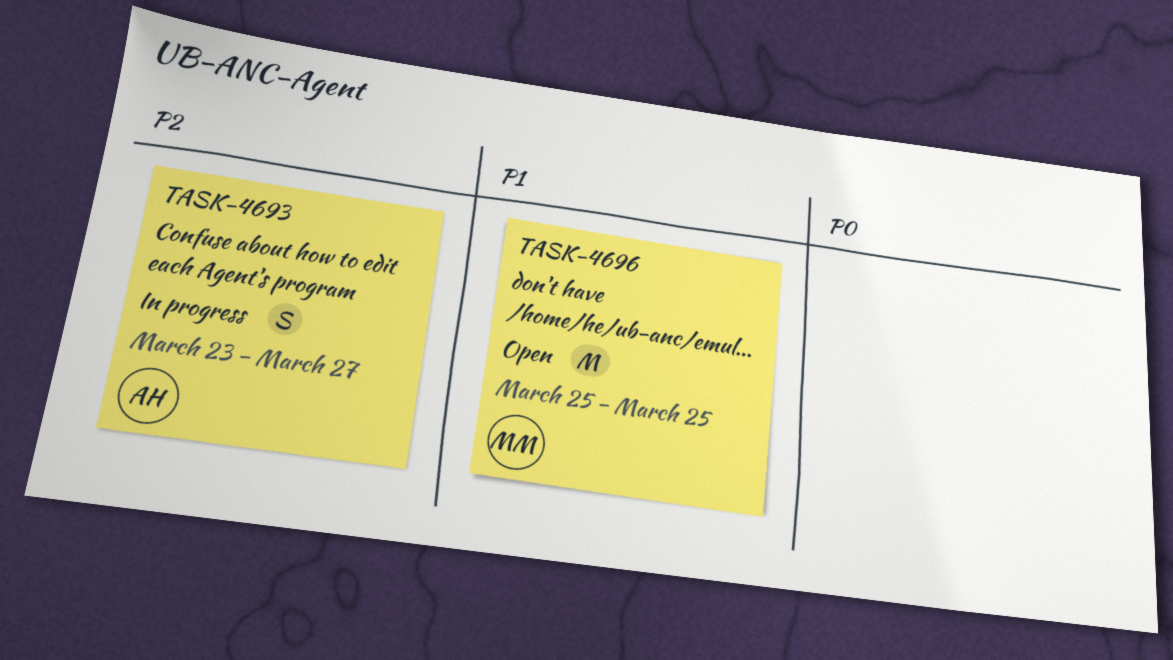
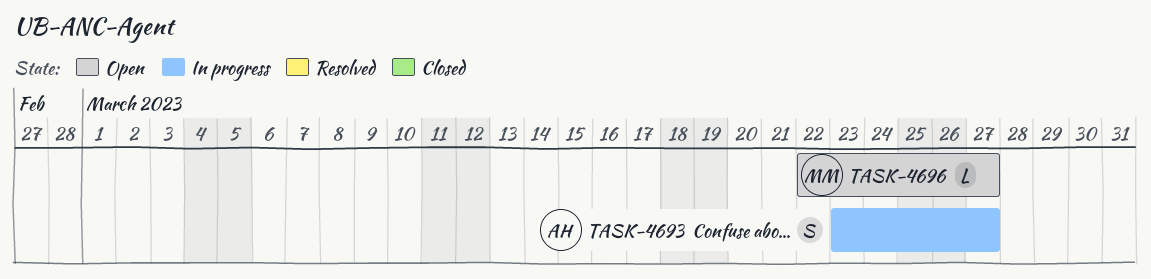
TASK-4696, estimate: M -> L
TASK-4696, start: Mar 25 -> Mar 22
TASK-4696, due: Mar 25 -> Mar 27

